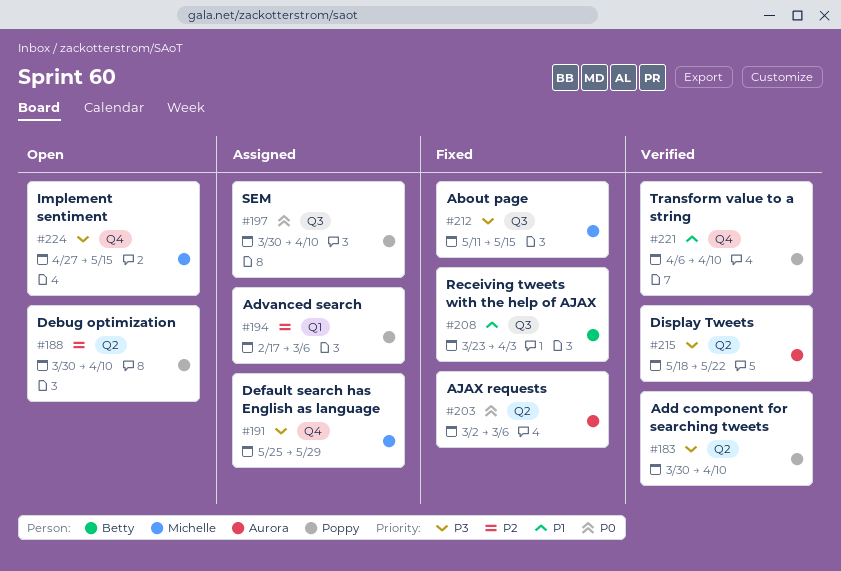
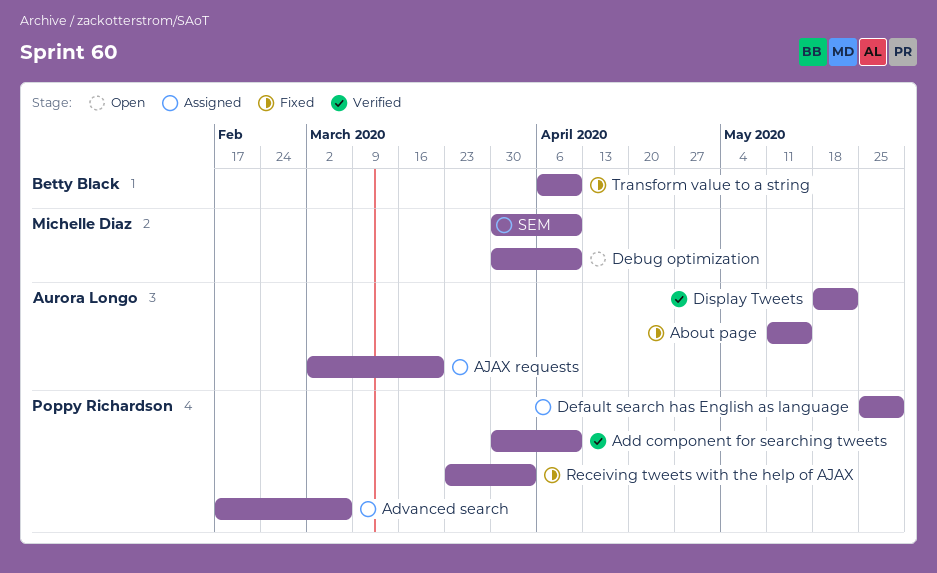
About page, owner: Michelle Diaz -> Aurora Longo
AJAX requests, status: Fixed -> Assigned
AJAX requests, due: Mar 6 -> Mar 20
Debug optimization, owner: Poppy Richardson -> Michelle Diaz
Default search has English as language, owner: Michelle Diaz -> Poppy Richardson
Implement sentiment: present -> none
Receiving tweets with the help of AJAX, owner: Betty Black -> Poppy Richardson
SEM, owner: Poppy Richardson -> Michelle Diaz
Transform value to a string, status: Verified -> Fixed
Transform value to a string, owner: Poppy Richardson -> Betty Black

